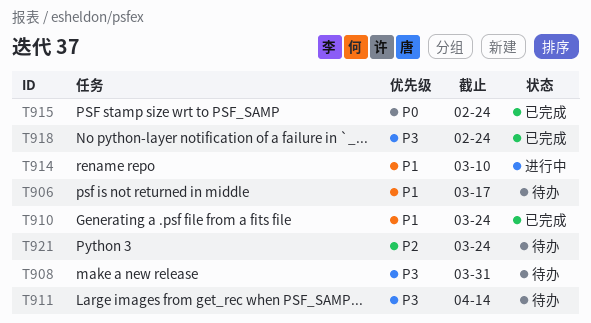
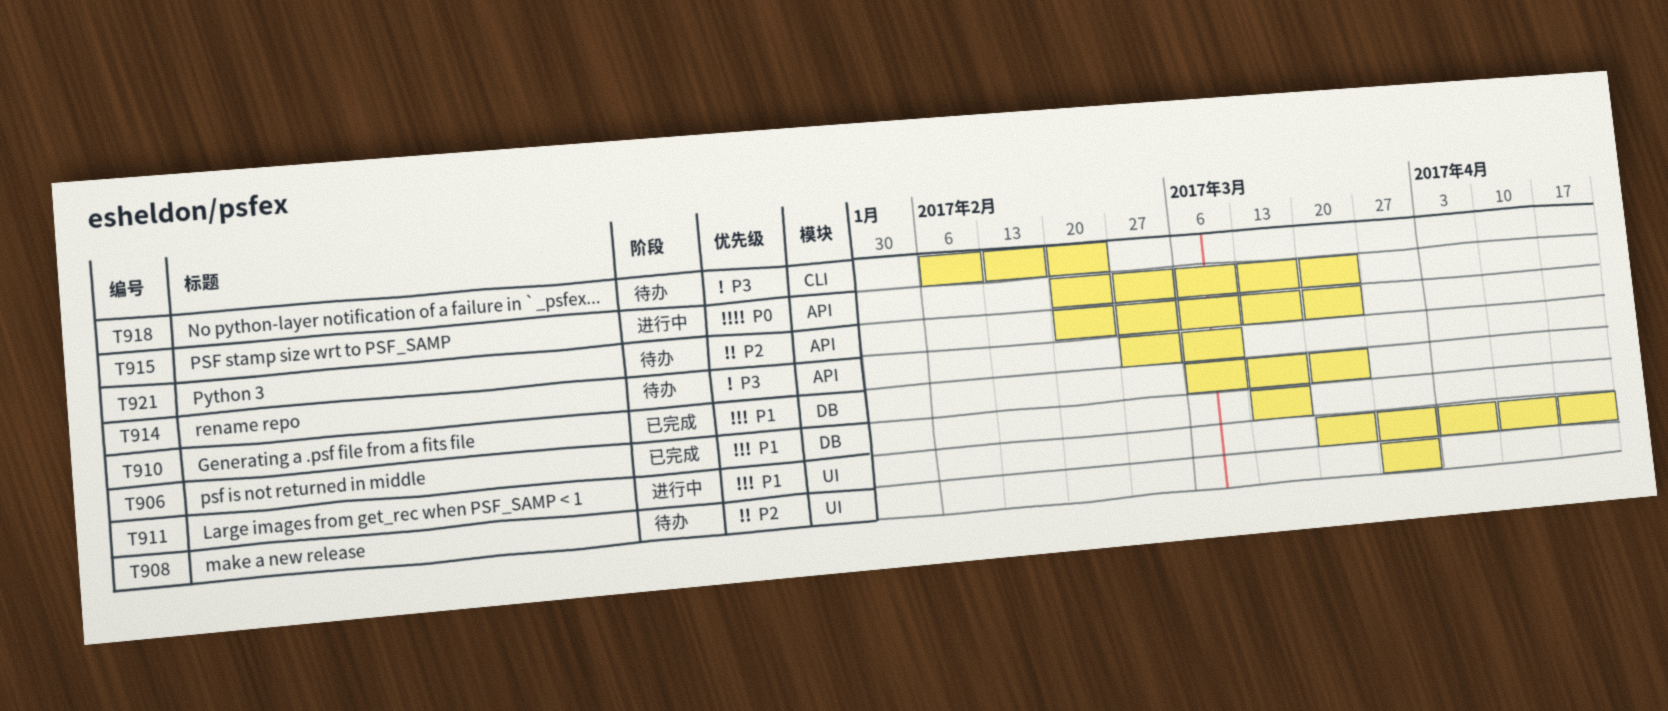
T906, status: 待办 -> 已完成
T908, priority: P3 -> P2
T911, status: 待办 -> 进行中
T911, priority: P3 -> P1
T911, due: Apr 14 -> Apr 21
T914, status: 进行中 -> 待办
T914, priority: P1 -> P3
T915, status: 已完成 -> 进行中
T915, due: Feb 24 -> Mar 24
T918, status: 已完成 -> 待办

